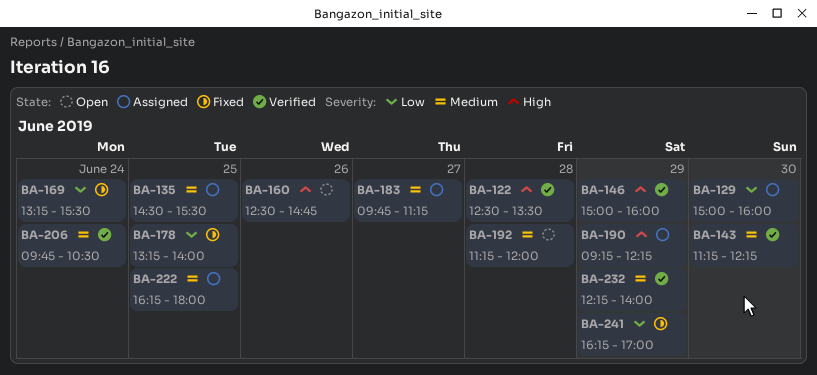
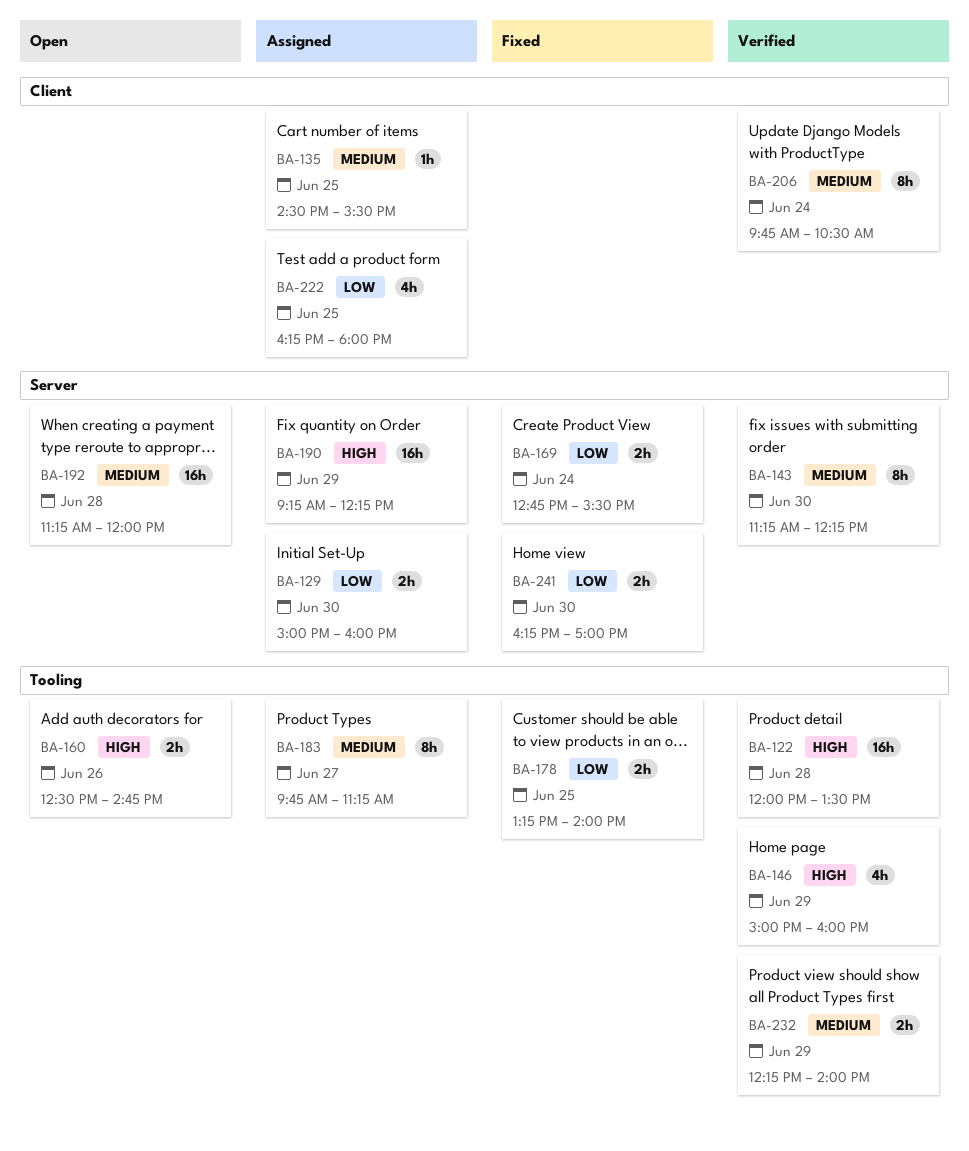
BA-122, begins: 12:30 -> 12:00
BA-169, begins: 13:15 -> 12:45
BA-222, priority: Medium -> Low
BA-241, day: Jun 29 -> Jun 30

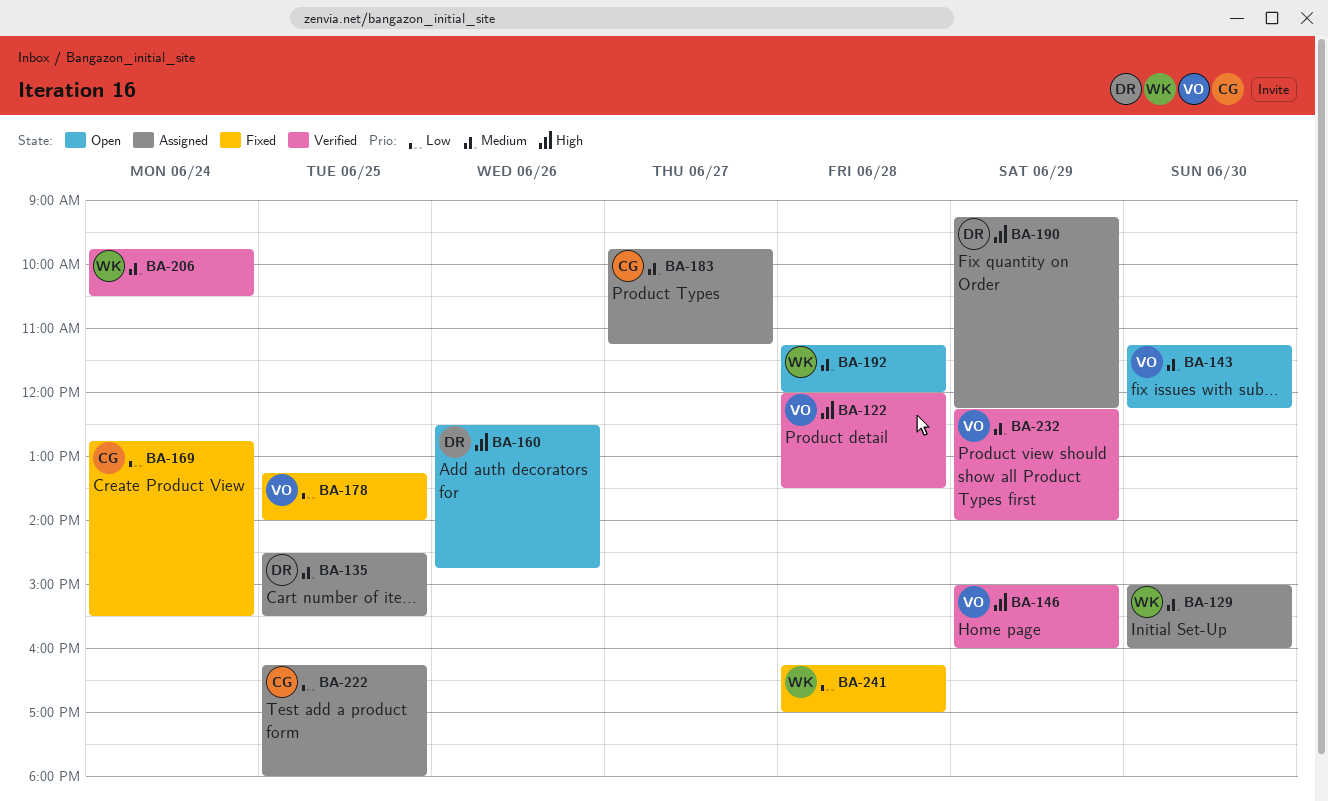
BA-129, priority: Low -> Medium
BA-143, status: Verified -> Open
BA-241, day: Jun 30 -> Jun 28

